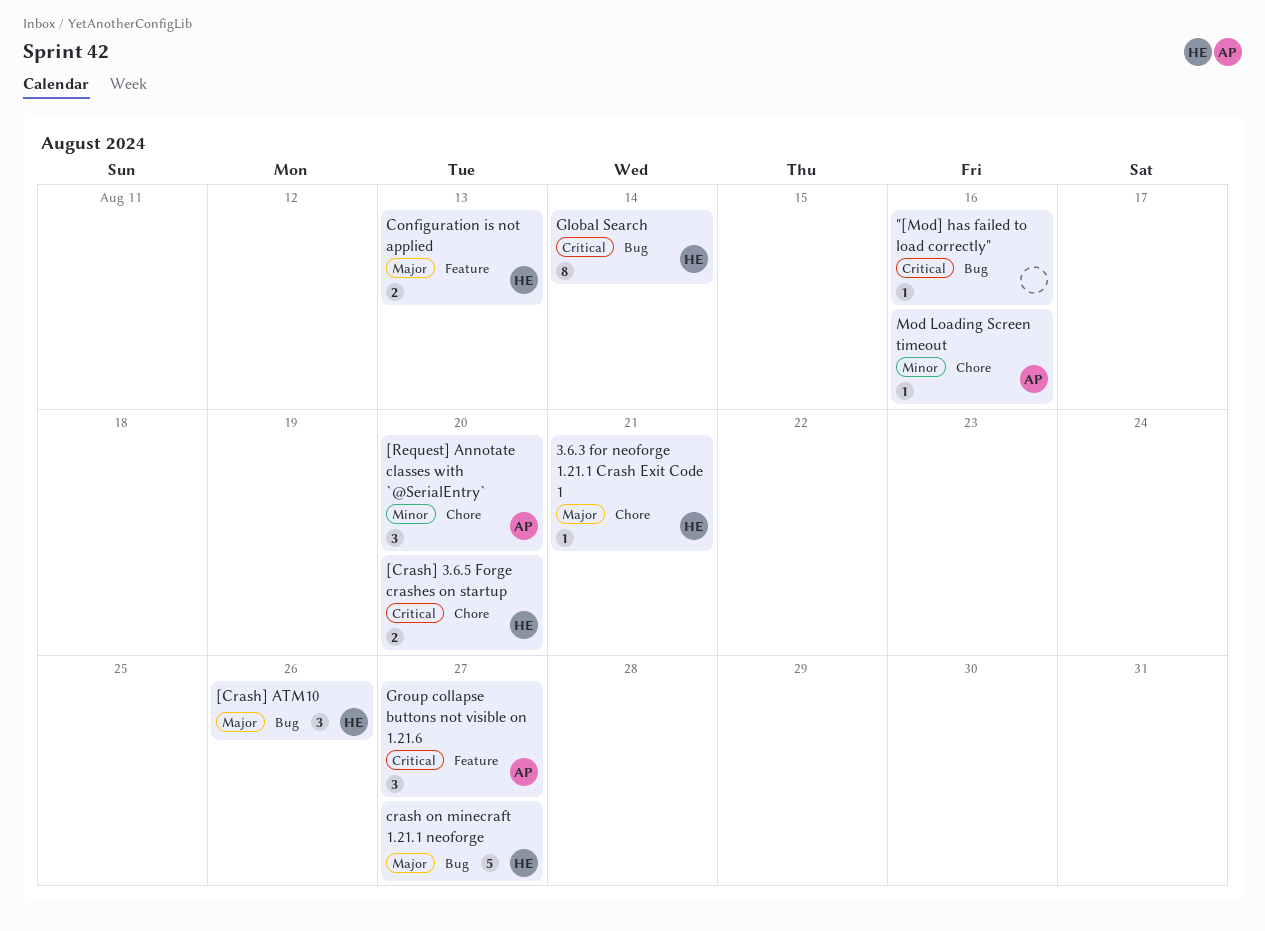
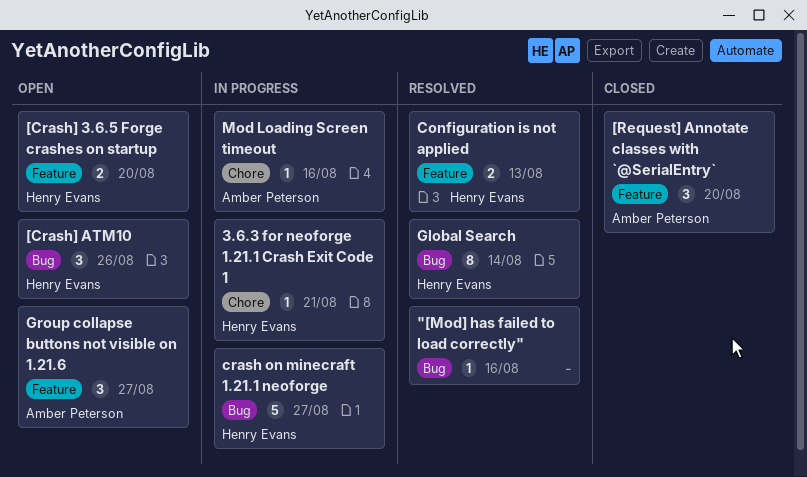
[Crash] 3.6.5 Forge crashes on startup, label: Chore -> Feature
[Request] Annotate classes with `@SerialEntry`, label: Chore -> Feature

